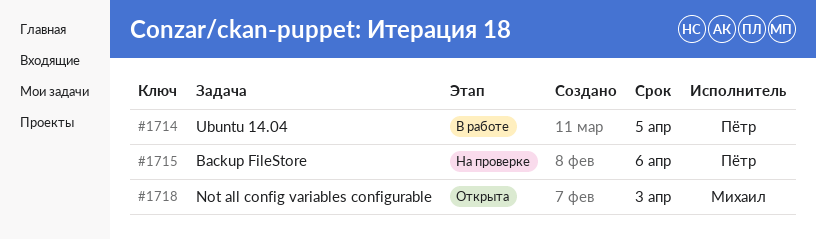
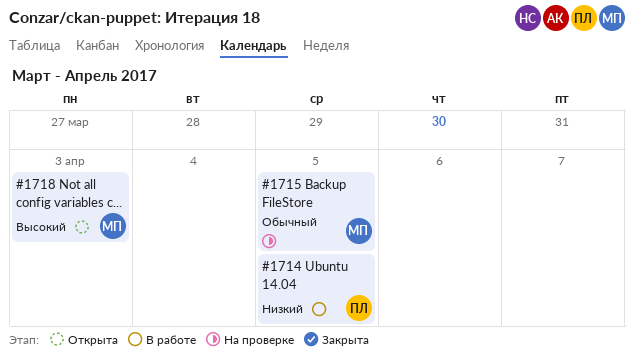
#1715, owner: Пётр -> Михаил
#1715, due: Apr 6 -> Apr 5

